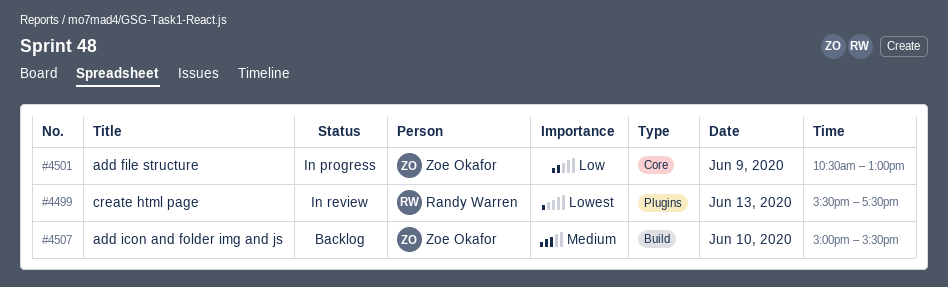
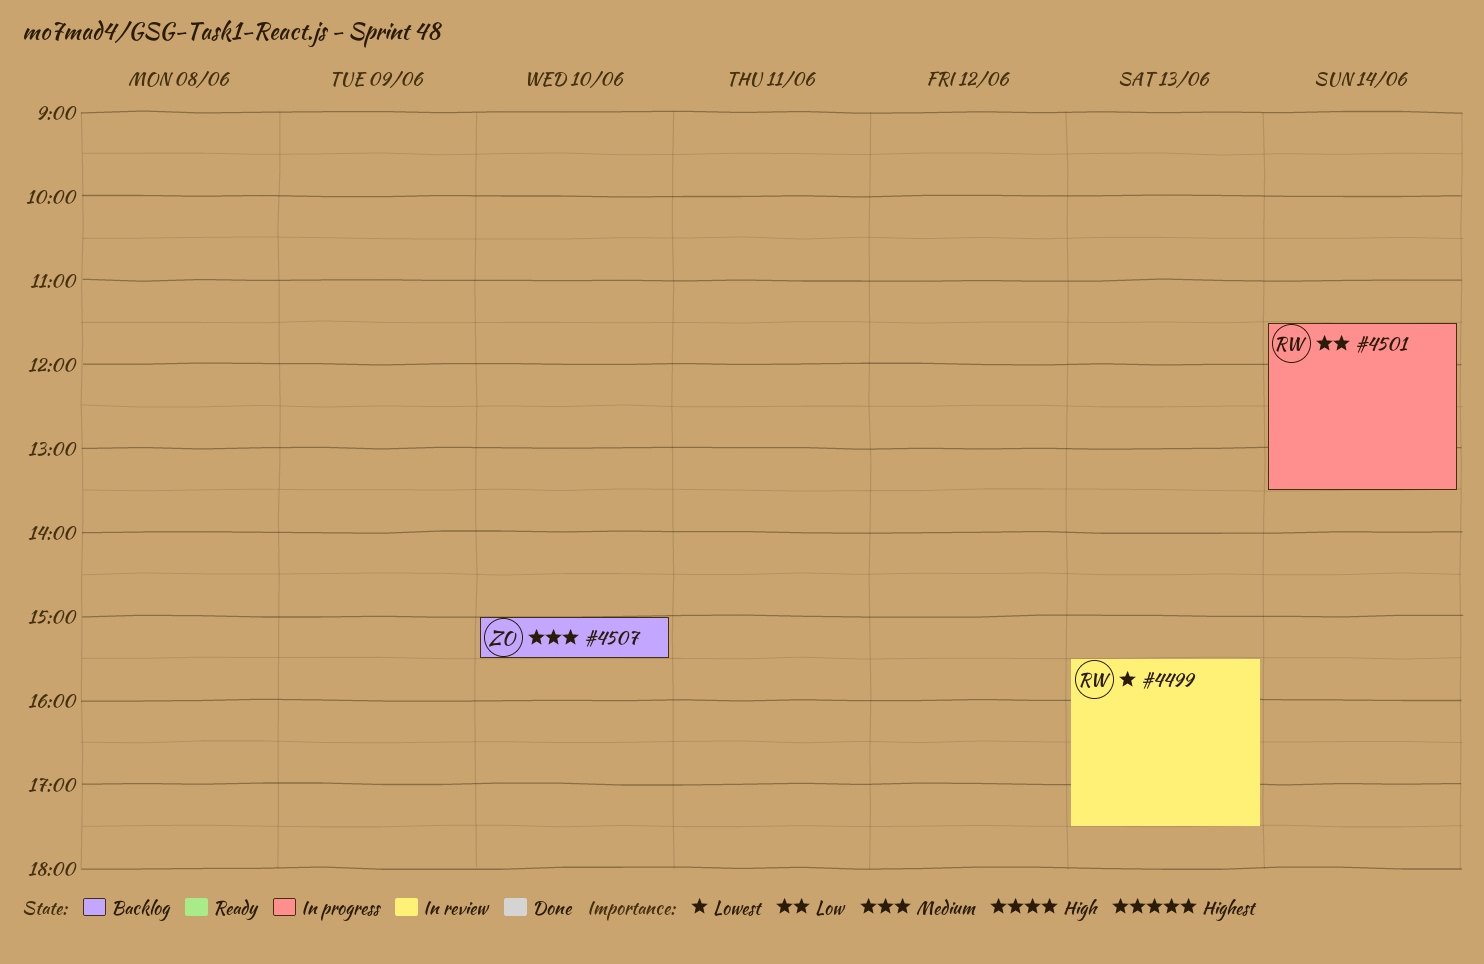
#4501, owner: Zoe Okafor -> Randy Warren
#4501, day: Jun 9 -> Jun 14
#4501, begins: 10:30 -> 11:30
#4501, ends: 13:00 -> 13:30

